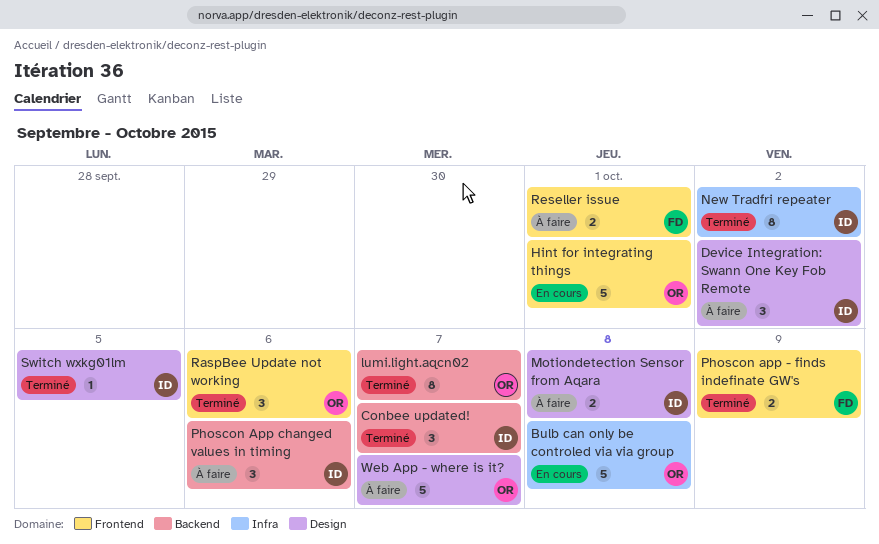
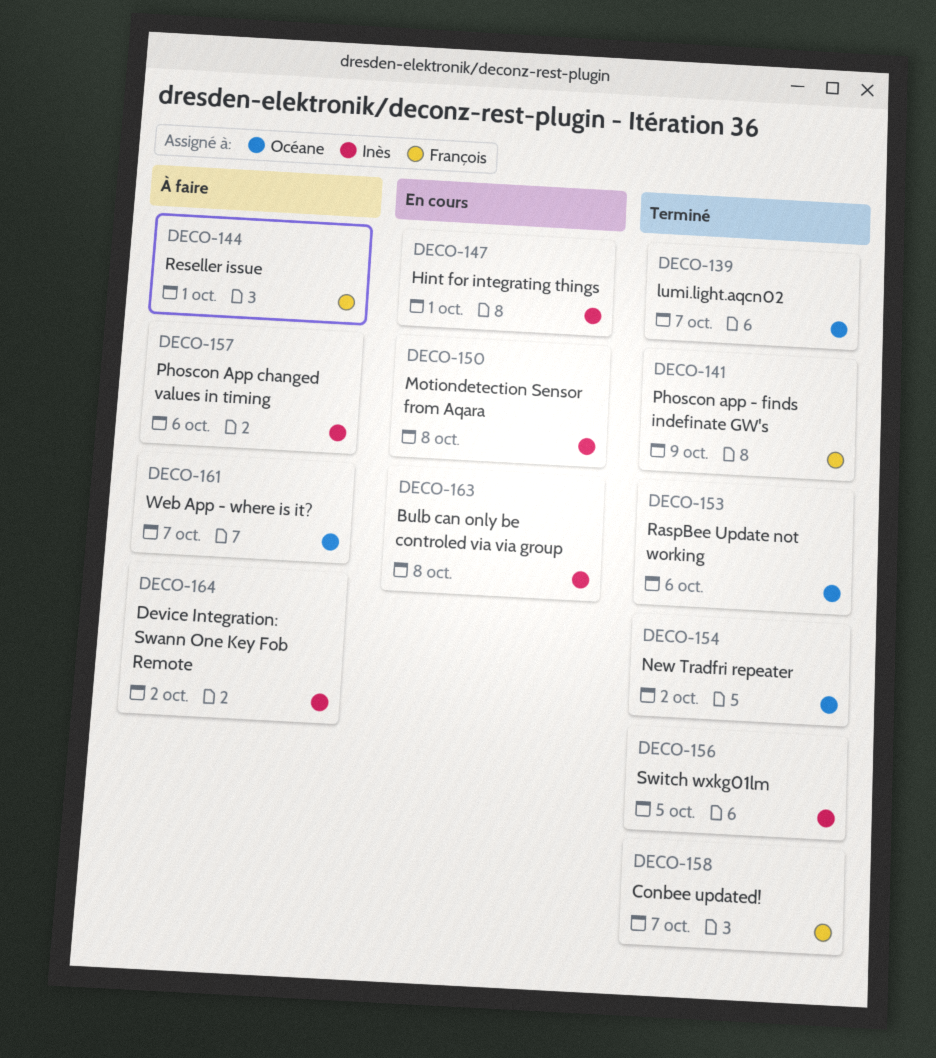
Bulb can only be controled via via group, owner: Océane -> Inès
Conbee updated!, owner: Inès -> François
Hint for integrating things, owner: Océane -> Inès
Motiondetection Sensor from Aqara, status: À faire -> En cours
New Tradfri repeater, owner: Inès -> Océane

